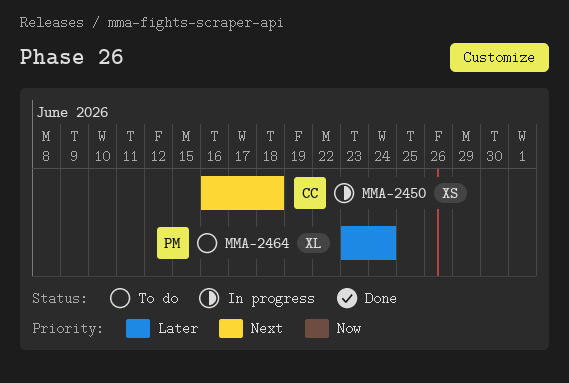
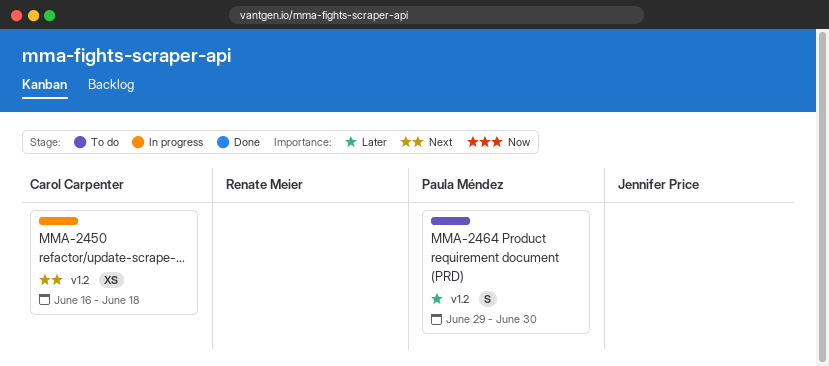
MMA-2464, estimate: XL -> S
MMA-2464, start: Jun 23 -> Jun 29
MMA-2464, due: Jun 24 -> Jun 30

